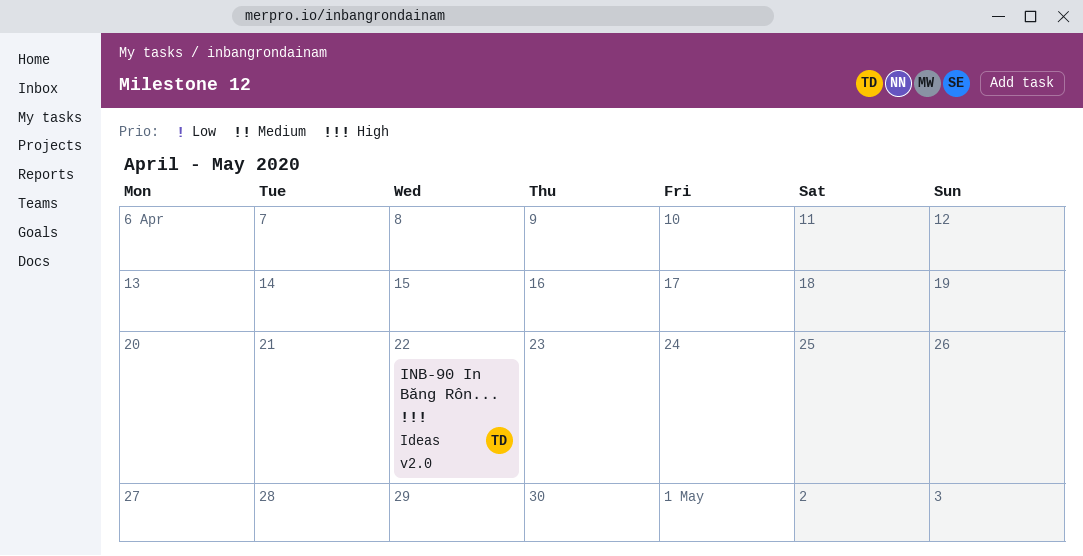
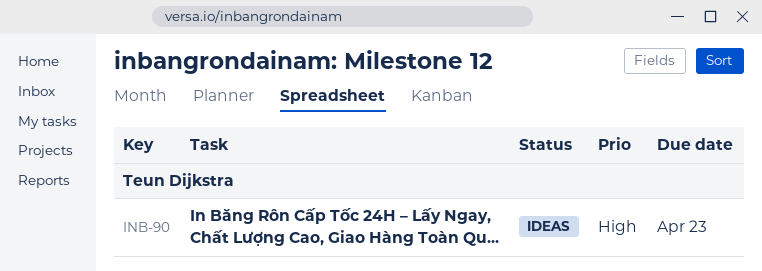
INB-90, due: Apr 22 -> Apr 23

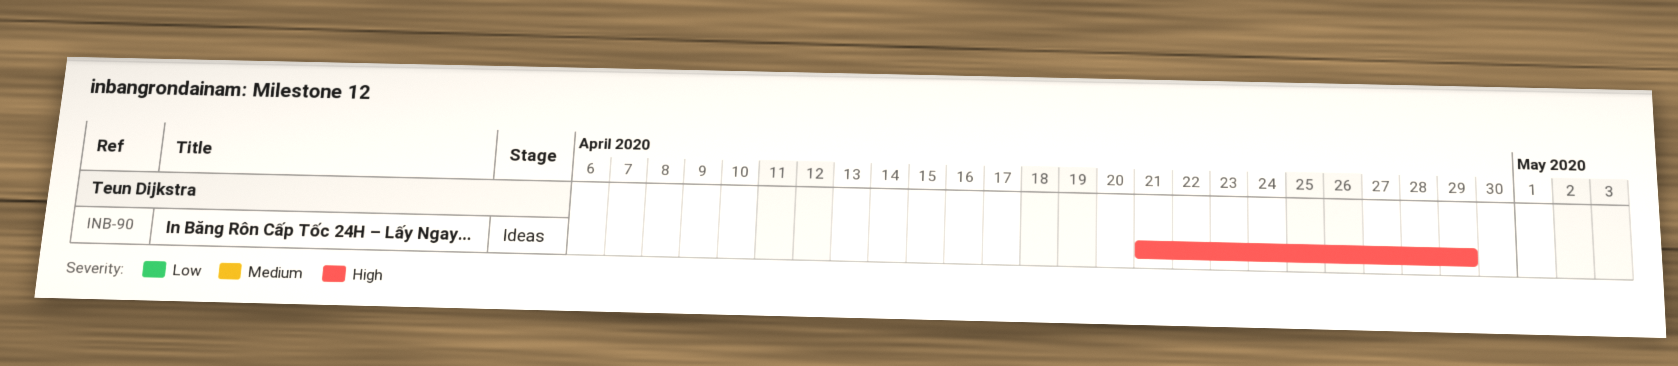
INB-90, due: Apr 23 -> Apr 29

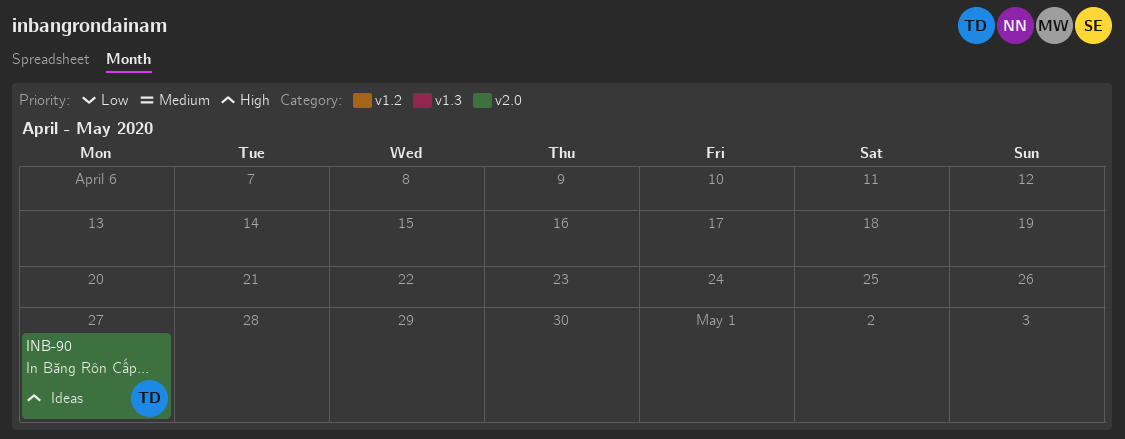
INB-90, due: Apr 29 -> Apr 27

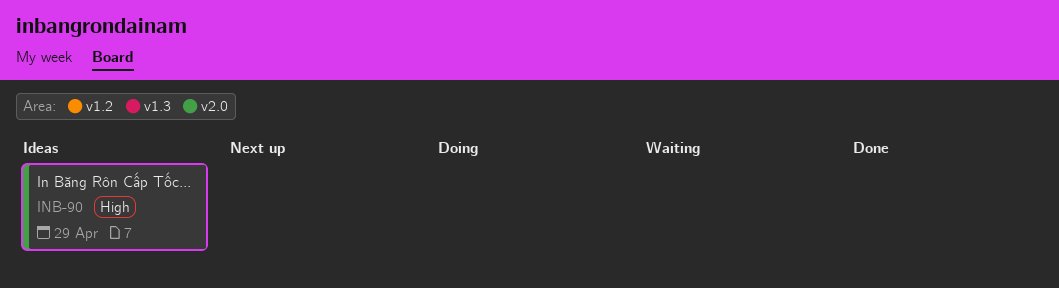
INB-90, due: Apr 27 -> Apr 29

